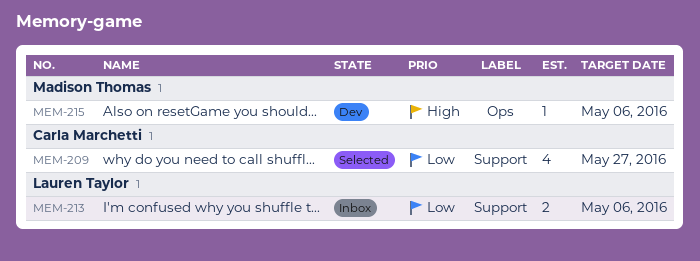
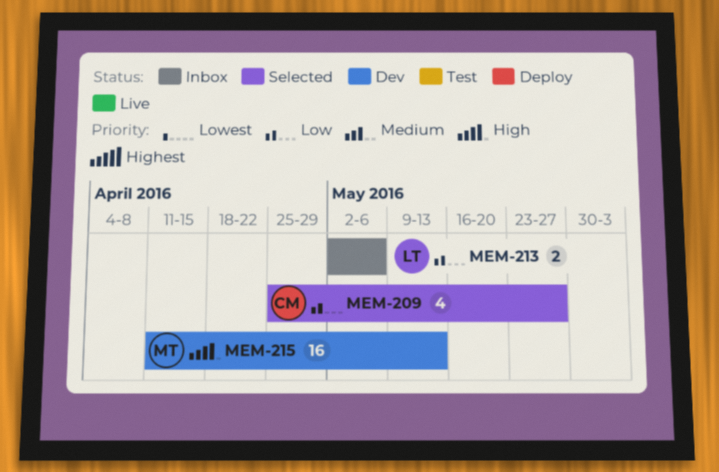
MEM-215, estimate: 1 -> 16
MEM-215, due: May 6 -> May 13

